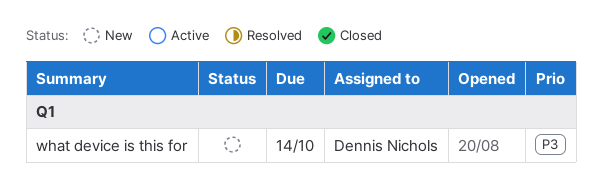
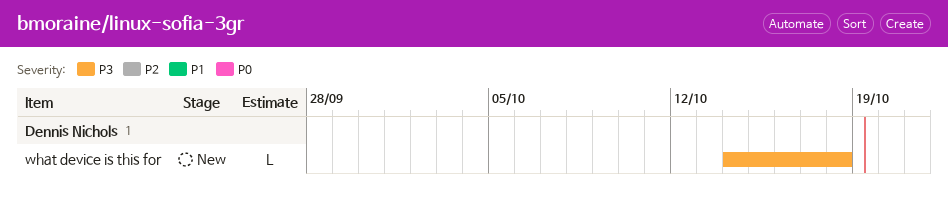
what device is this for, due: Oct 14 -> Oct 18

